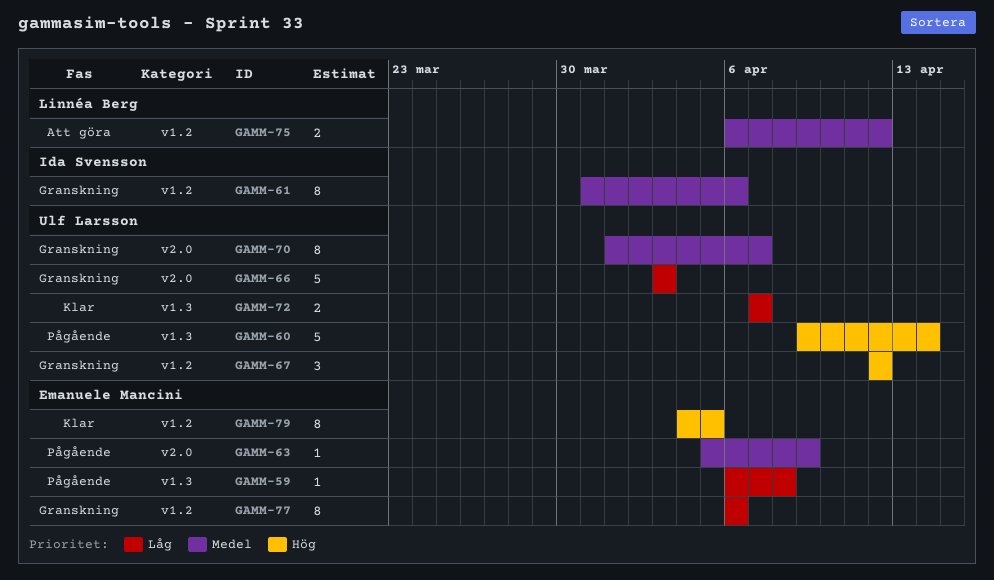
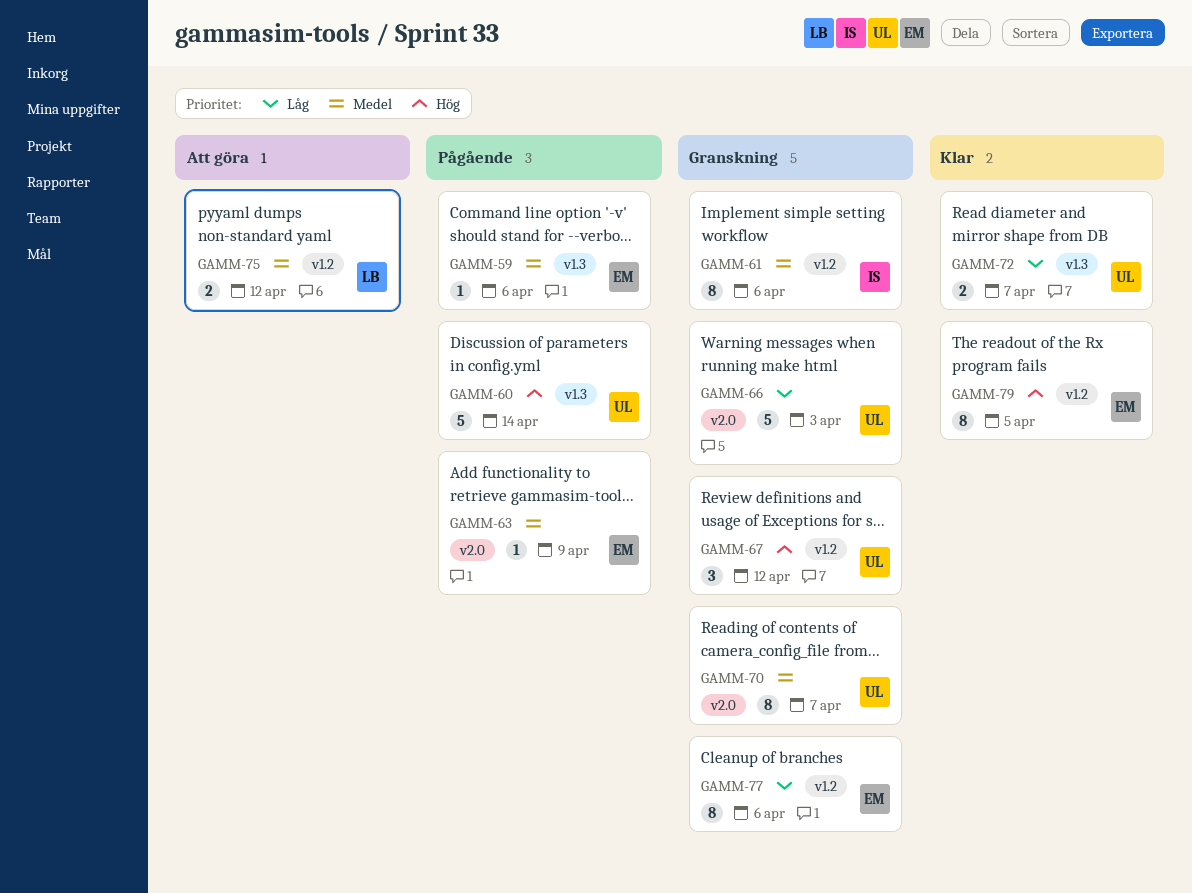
GAMM-59, priority: Låg -> Medel
GAMM-59, due: Apr 8 -> Apr 6

